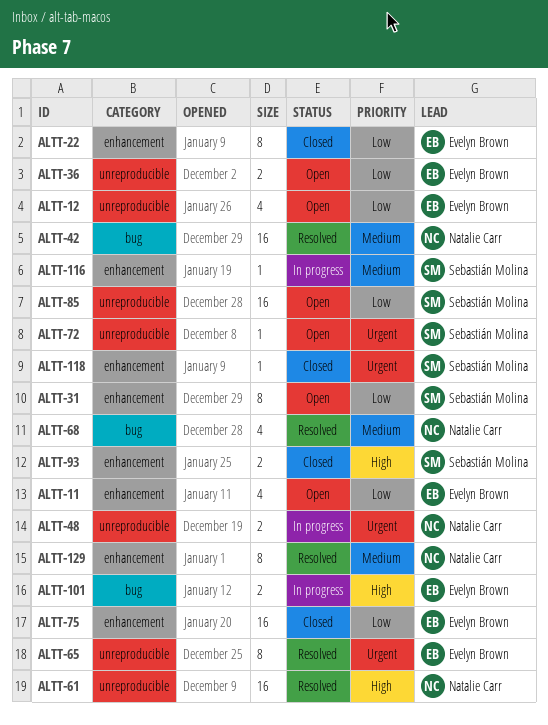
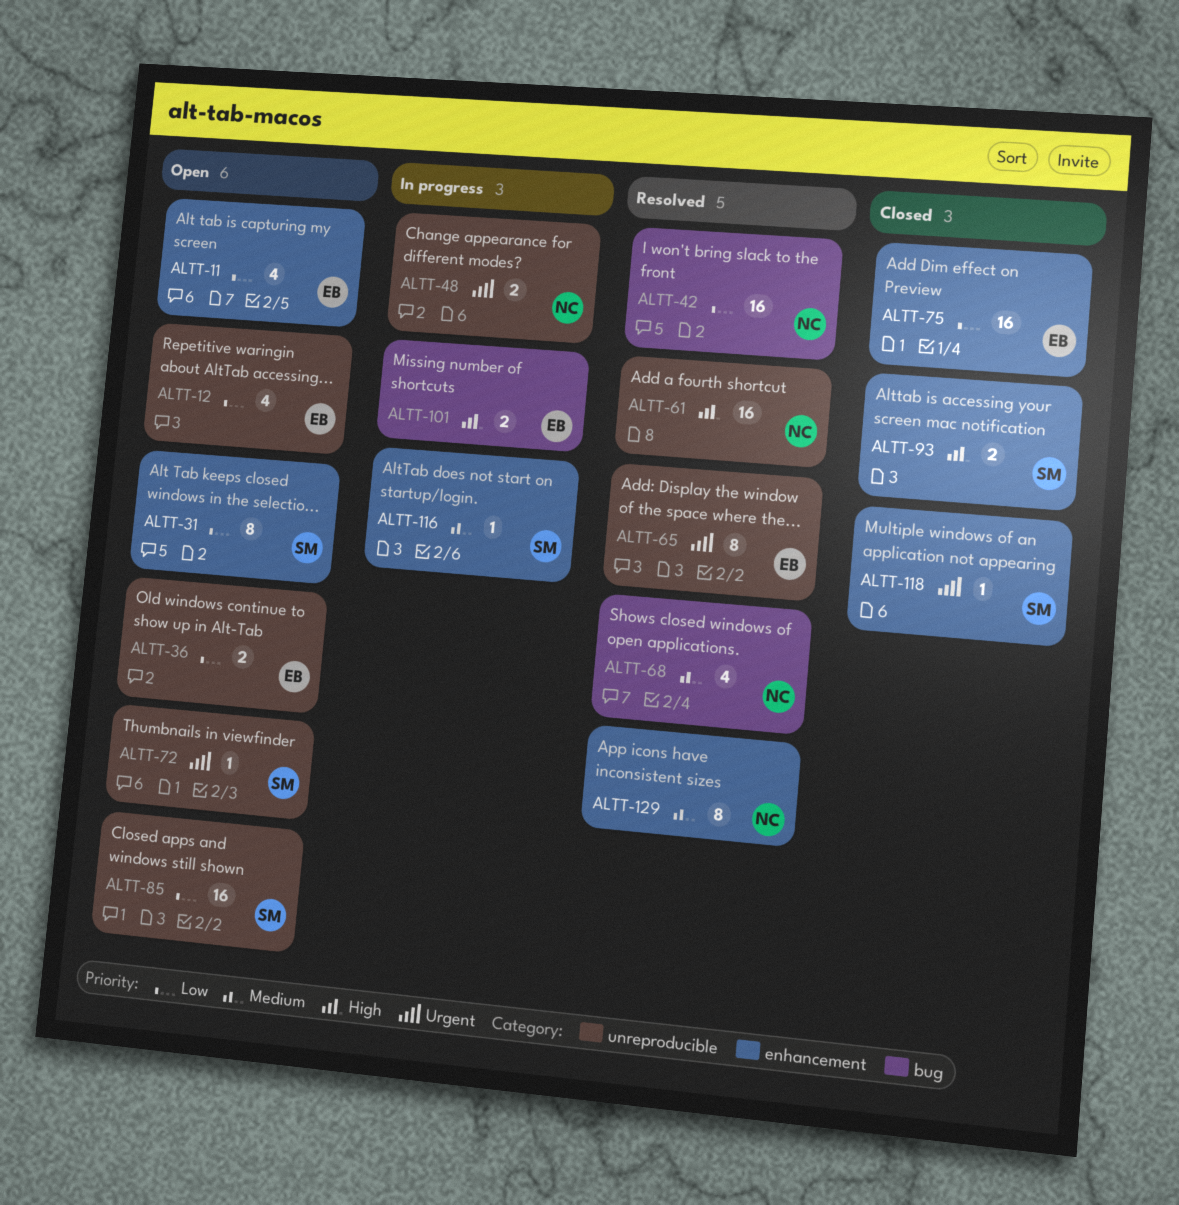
ALTT-22: present -> none
ALTT-42, priority: Medium -> Low

